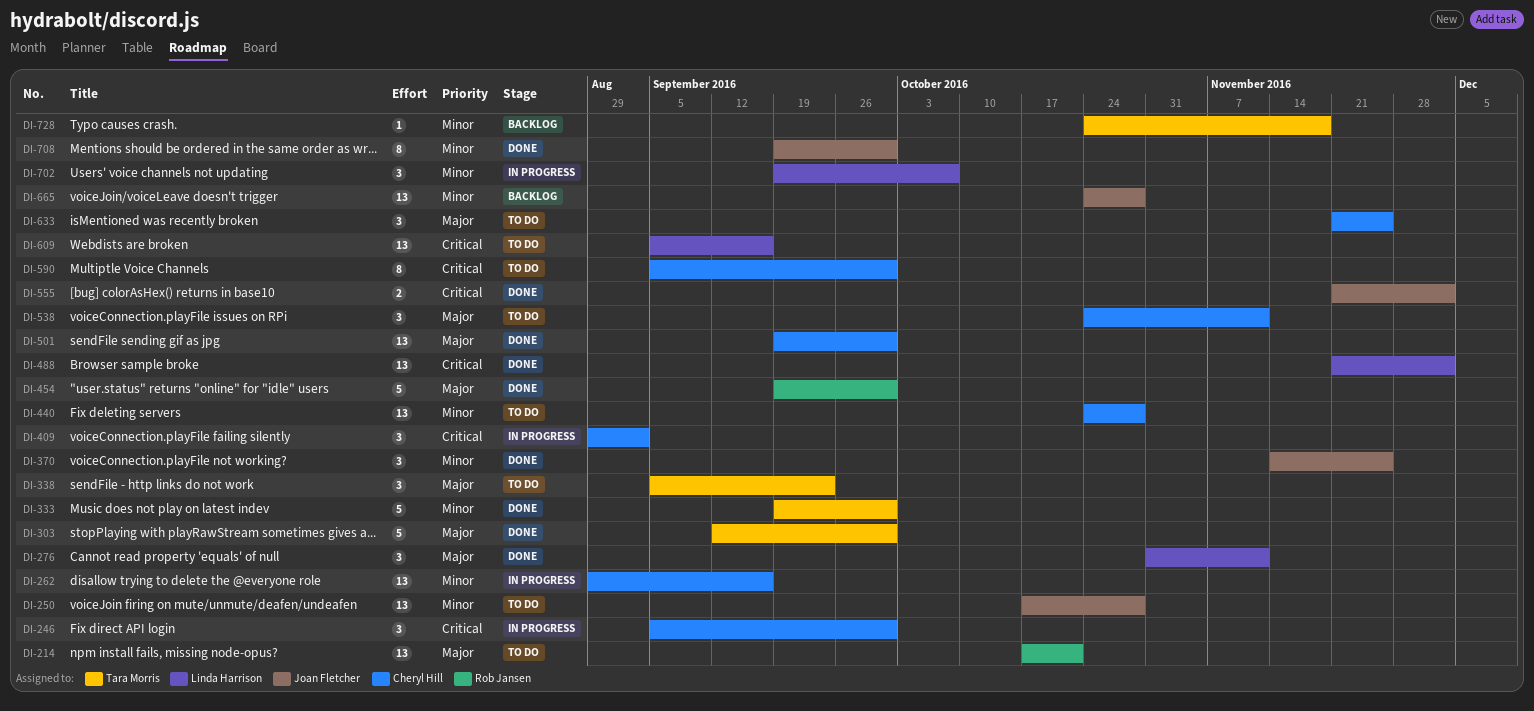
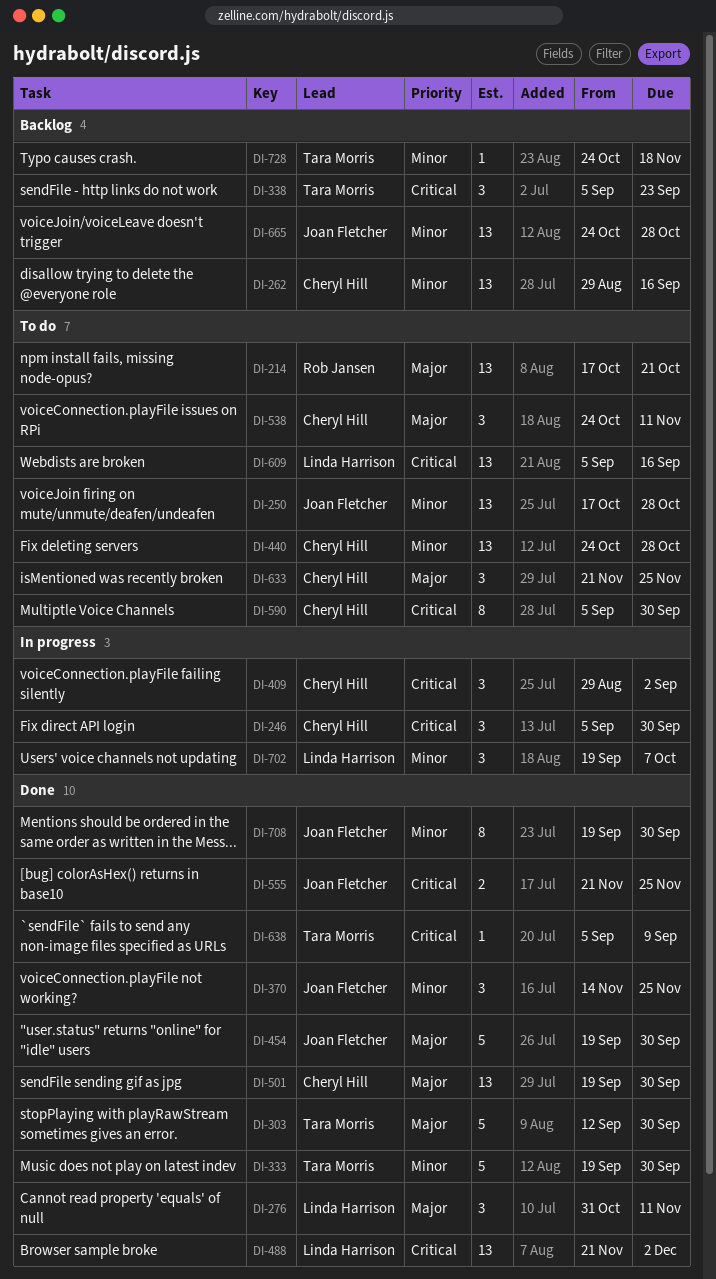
DI-262, status: In progress -> Backlog
DI-338, status: To do -> Backlog
DI-338, priority: Major -> Critical
DI-454, owner: Rob Jansen -> Joan Fletcher
DI-555, due: Dec 2 -> Nov 25
DI-638: none -> present

